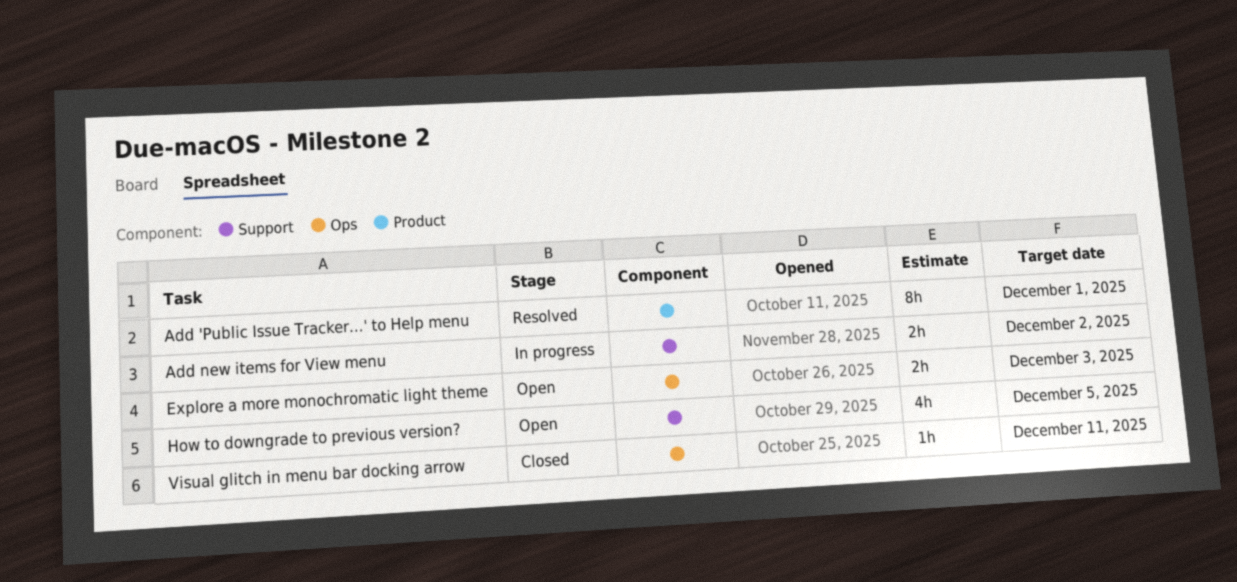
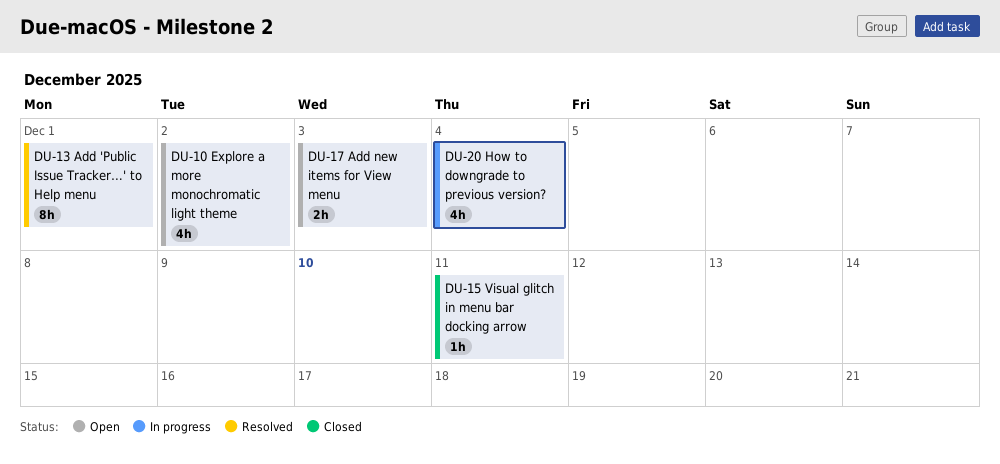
Add new items for View menu, status: In progress -> Open
Add new items for View menu, due: Dec 2 -> Dec 3
Explore a more monochromatic light theme, estimate: 2h -> 4h
Explore a more monochromatic light theme, due: Dec 3 -> Dec 2
How to downgrade to previous version?, status: Open -> In progress
How to downgrade to previous version?, due: Dec 5 -> Dec 4

